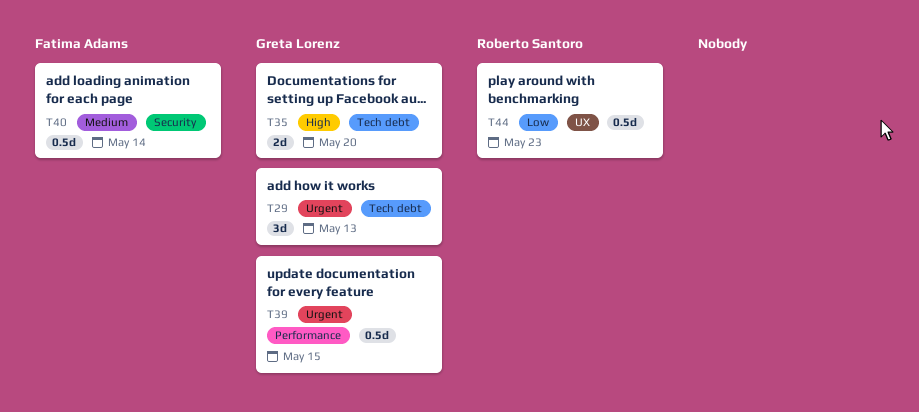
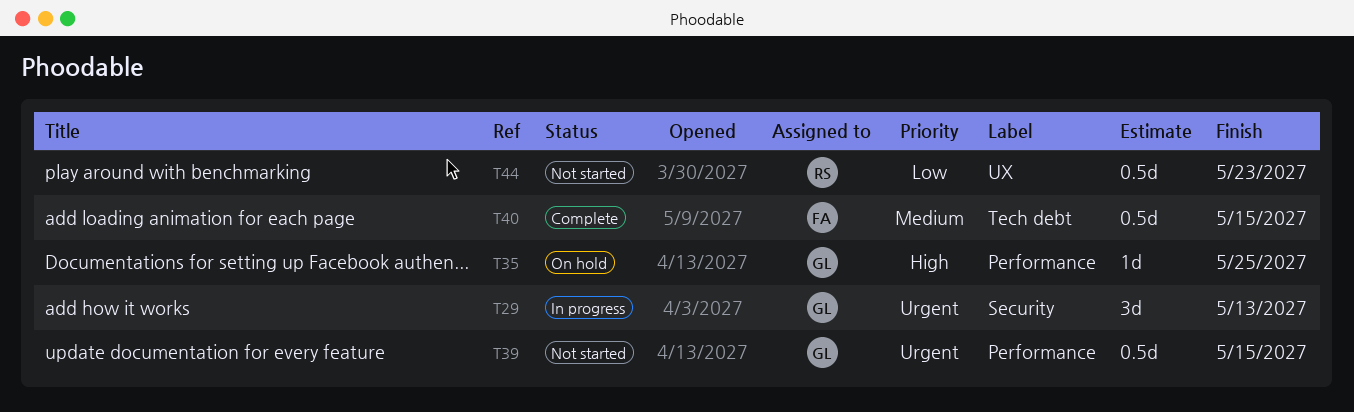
T29, label: Tech debt -> Security
T35, label: Tech debt -> Performance
T35, estimate: 2d -> 1d
T35, due: May 20 -> May 25
T40, label: Security -> Tech debt
T40, due: May 14 -> May 15

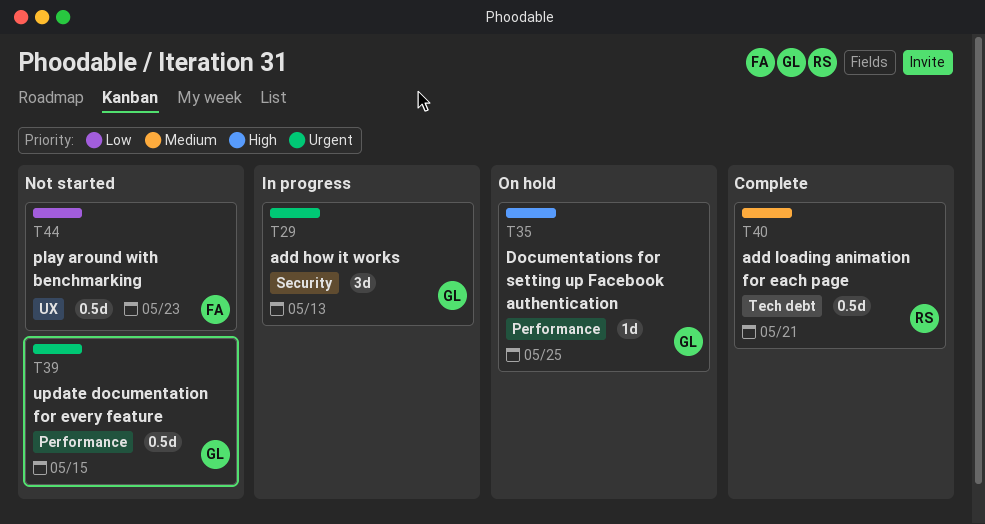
T40, owner: FA -> RS
T40, due: May 15 -> May 21
T44, owner: RS -> FA

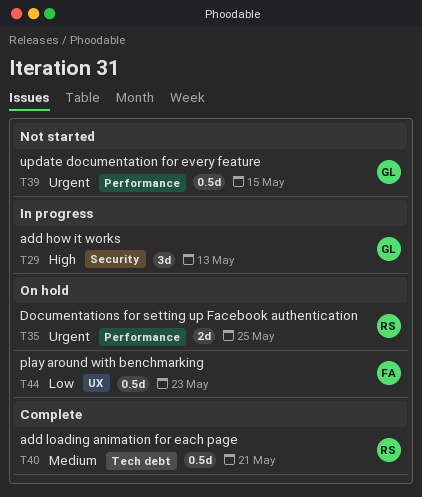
T29, priority: Urgent -> High
T35, owner: GL -> RS
T35, priority: High -> Urgent
T35, estimate: 1d -> 2d
T44, status: Not started -> On hold

